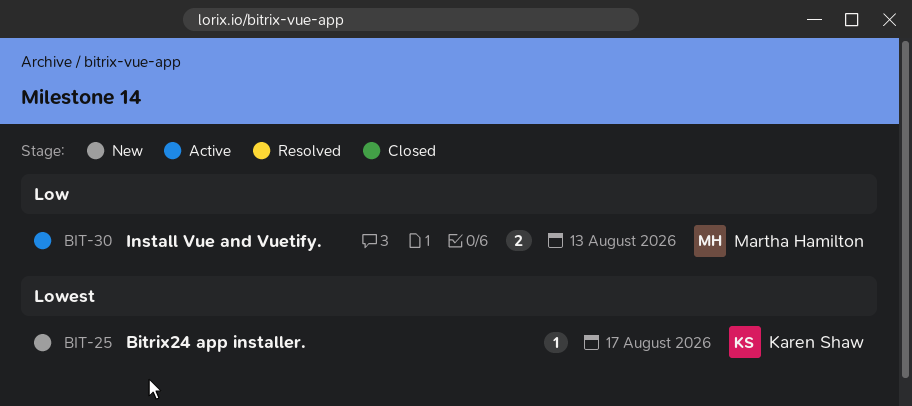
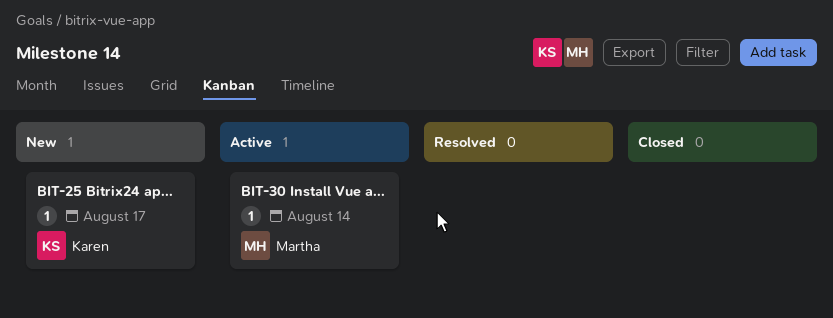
BIT-30, estimate: 2 -> 1
BIT-30, due: Aug 13 -> Aug 14

